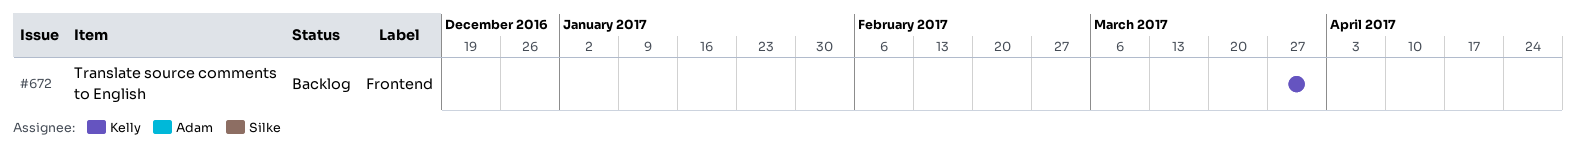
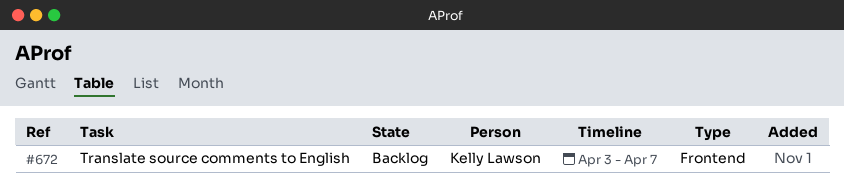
#672, start: Mar 27 -> Apr 3
#672, due: Mar 31 -> Apr 7

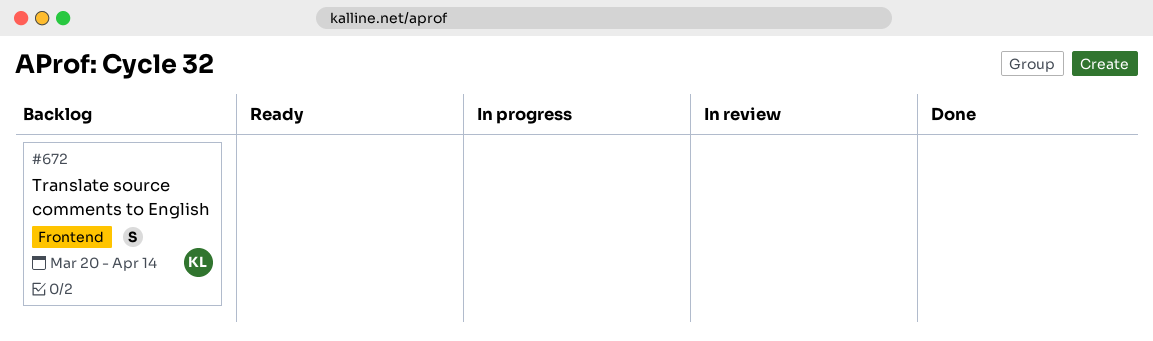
#672, start: Apr 3 -> Mar 20
#672, due: Apr 7 -> Apr 14

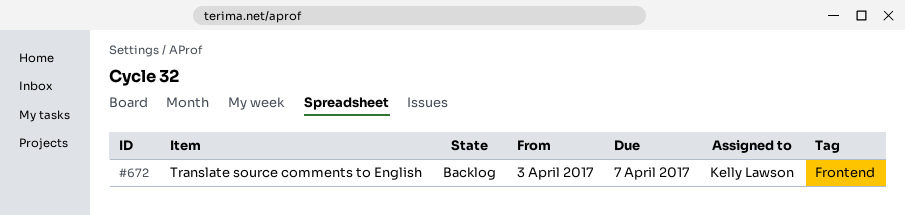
#672, start: Mar 20 -> Apr 3
#672, due: Apr 14 -> Apr 7

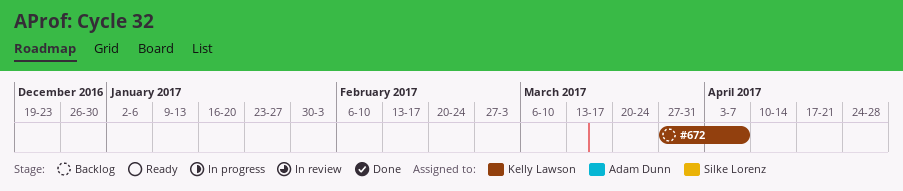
#672, start: Apr 3 -> Mar 27

